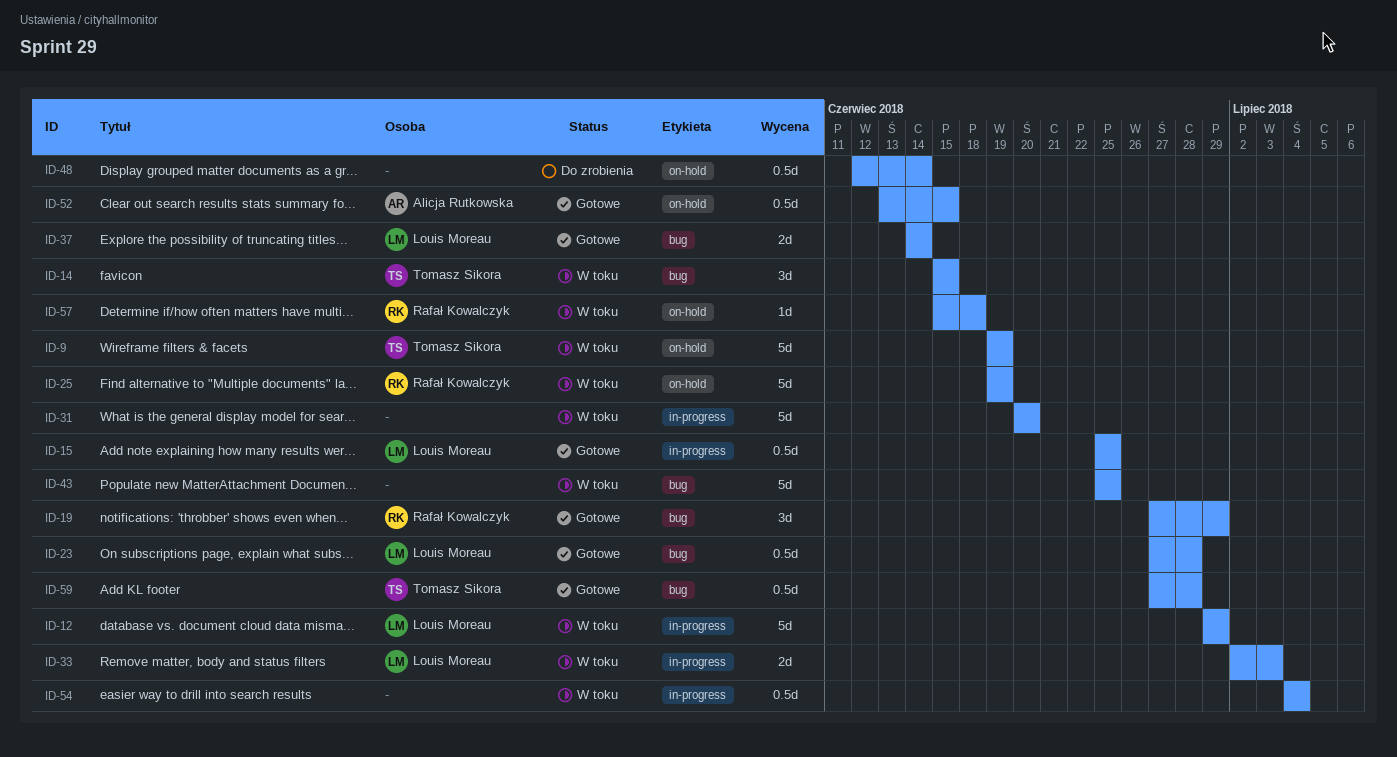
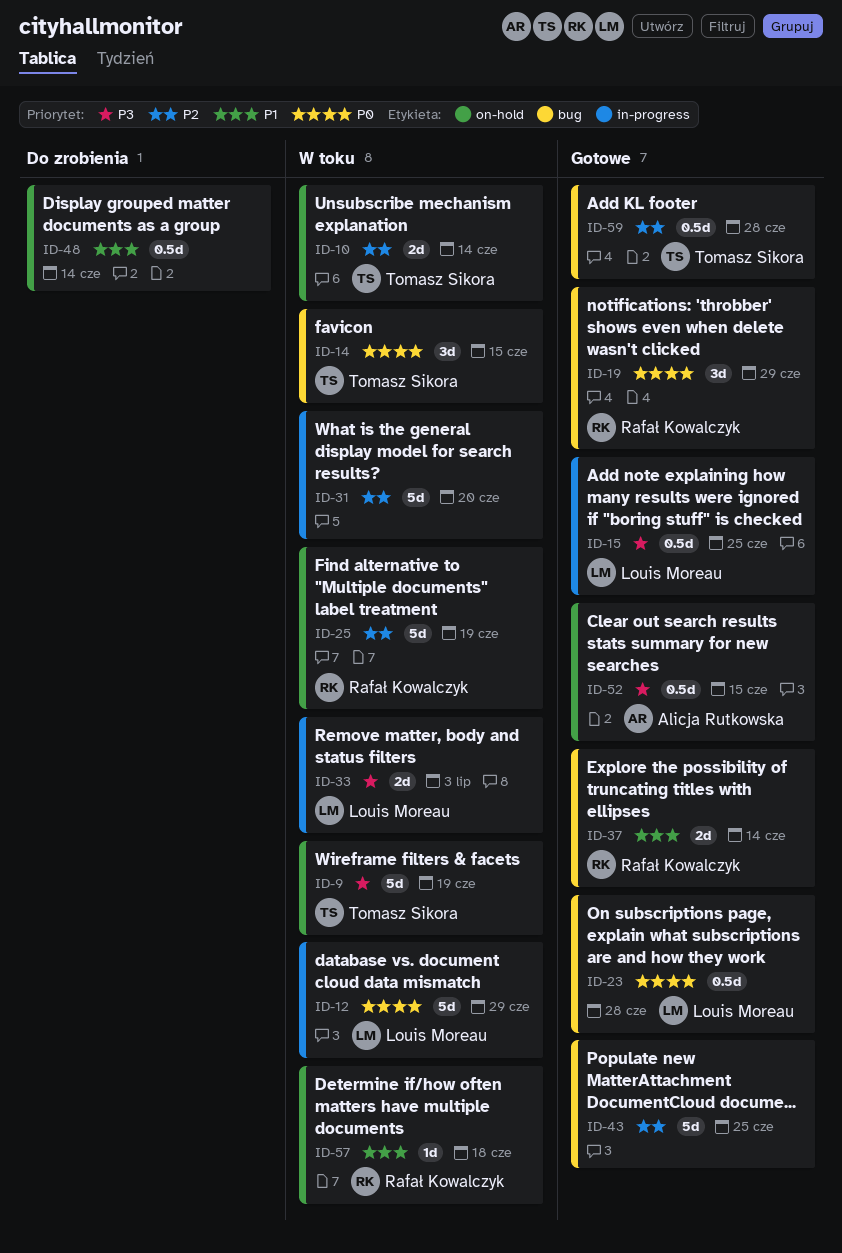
ID-10: none -> present
ID-37, owner: Louis Moreau -> Rafał Kowalczyk
ID-43, status: W toku -> Gotowe
ID-54: present -> none

